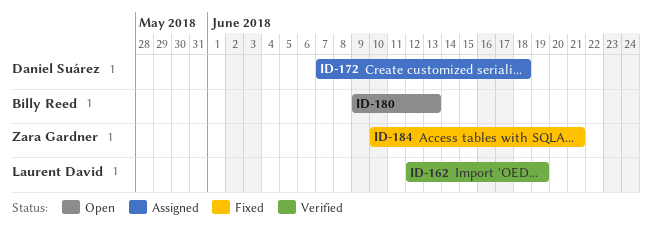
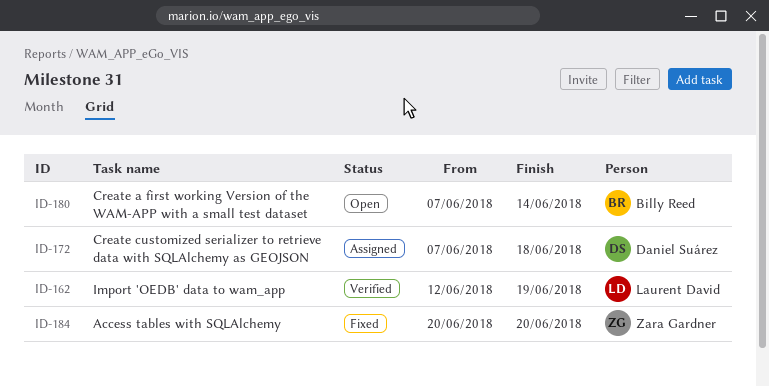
ID-180, start: Jun 9 -> Jun 7
ID-180, due: Jun 13 -> Jun 14
ID-184, start: Jun 10 -> Jun 20
ID-184, due: Jun 21 -> Jun 20

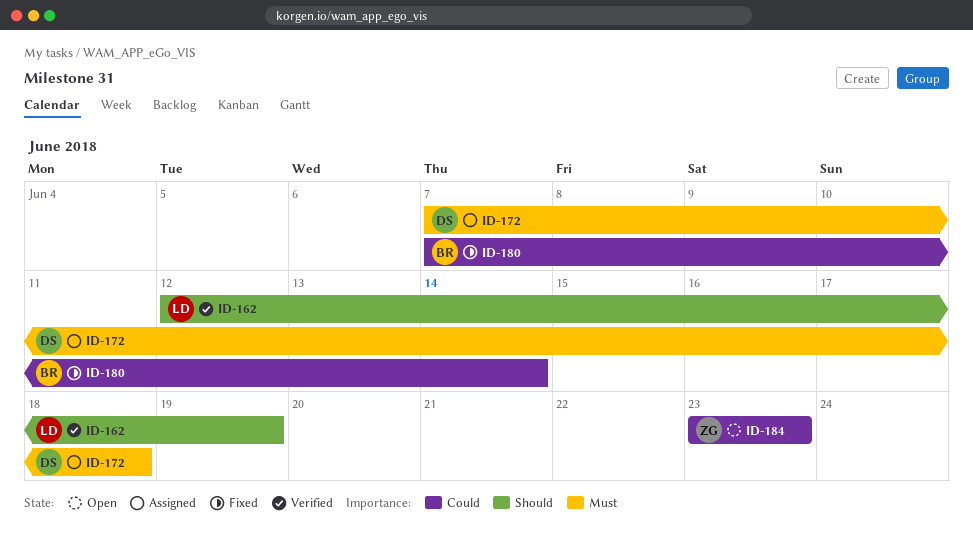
ID-180, status: Open -> Fixed
ID-184, status: Fixed -> Open
ID-184, start: Jun 20 -> Jun 23
ID-184, due: Jun 20 -> Jun 23

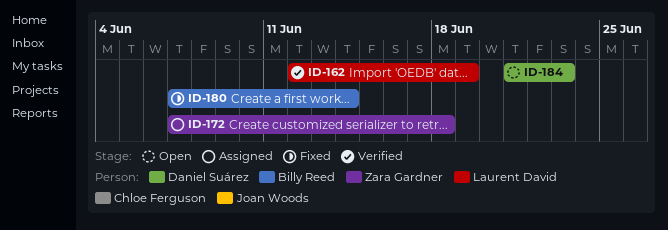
ID-172, owner: Daniel Suárez -> Zara Gardner
ID-184, owner: Zara Gardner -> Daniel Suárez
ID-184, start: Jun 23 -> Jun 21

